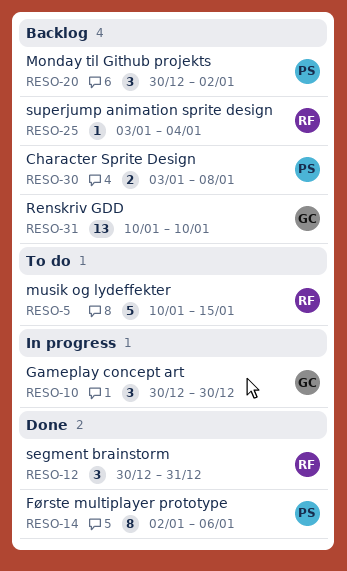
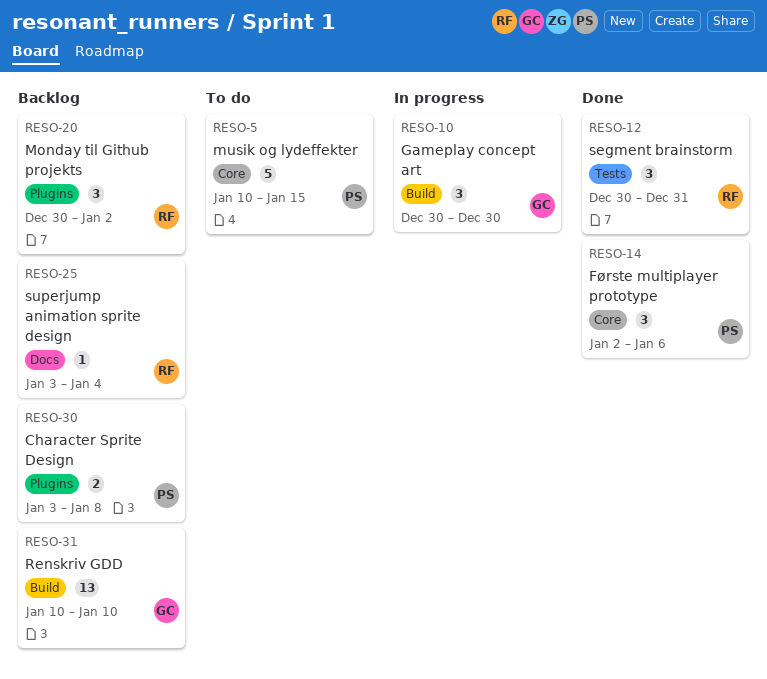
RESO-5, owner: RF -> PS
RESO-14, estimate: 8 -> 3
RESO-20, owner: PS -> RF

